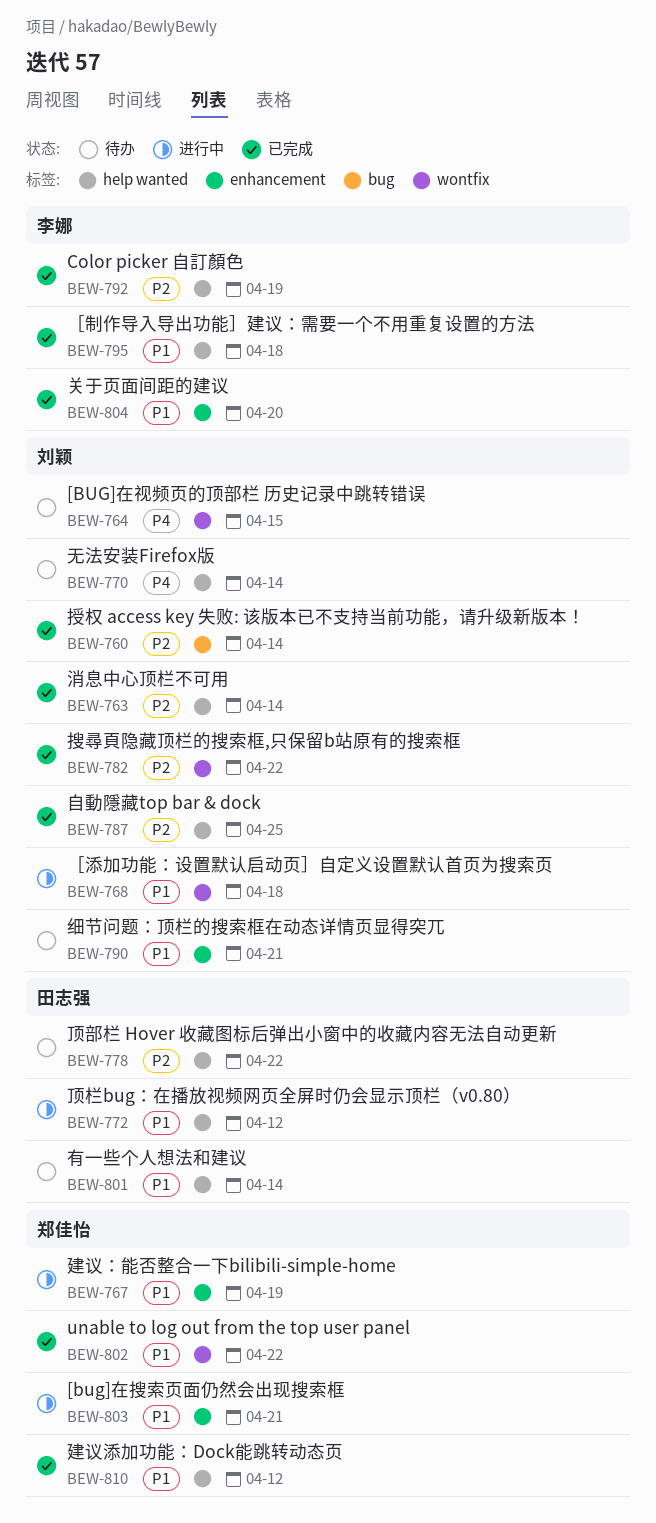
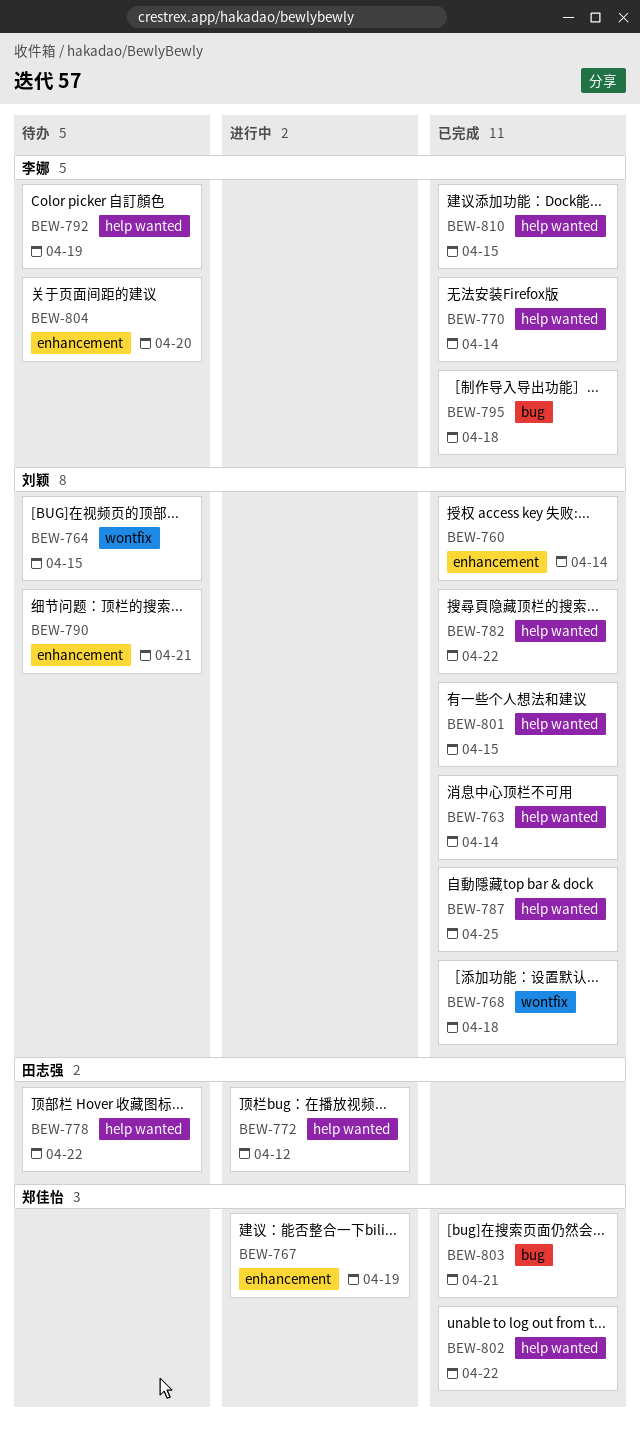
BEW-760, label: bug -> enhancement
BEW-768, status: 进行中 -> 已完成
BEW-770, status: 待办 -> 已完成
BEW-770, owner: 刘颖 -> 李娜
BEW-782, label: wontfix -> help wanted
BEW-792, status: 已完成 -> 待办
BEW-795, label: help wanted -> bug
BEW-801, status: 待办 -> 已完成
BEW-801, owner: 田志强 -> 刘颖
BEW-801, due: Apr 14 -> Apr 15
BEW-802, label: wontfix -> help wanted
BEW-803, status: 进行中 -> 已完成
BEW-803, label: enhancement -> bug
BEW-804, status: 已完成 -> 待办
BEW-810, owner: 郑佳怡 -> 李娜
BEW-810, due: Apr 12 -> Apr 15

